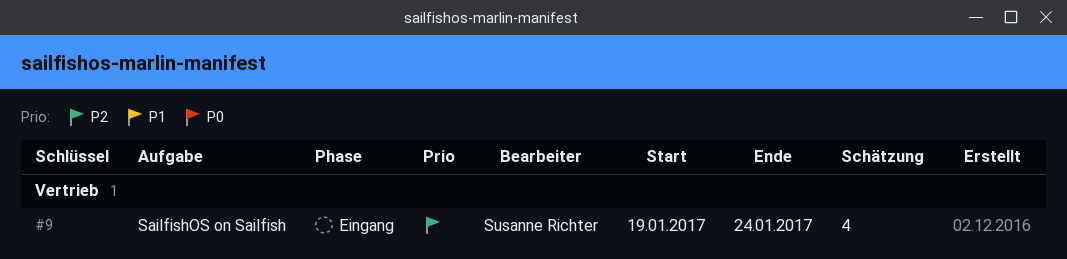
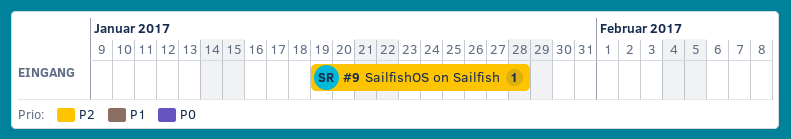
#9, estimate: 4 -> 1
#9, due: Jan 24 -> Jan 28

